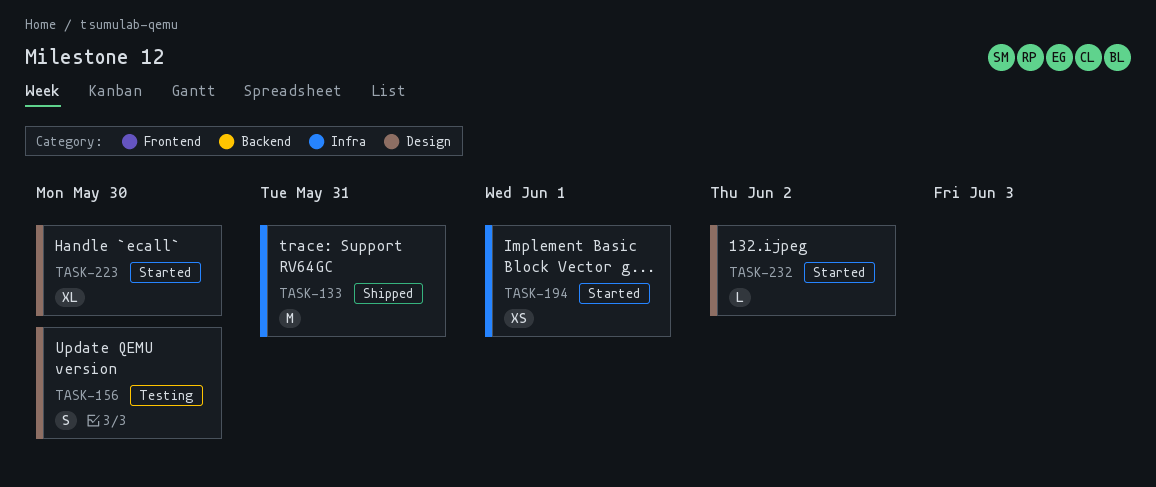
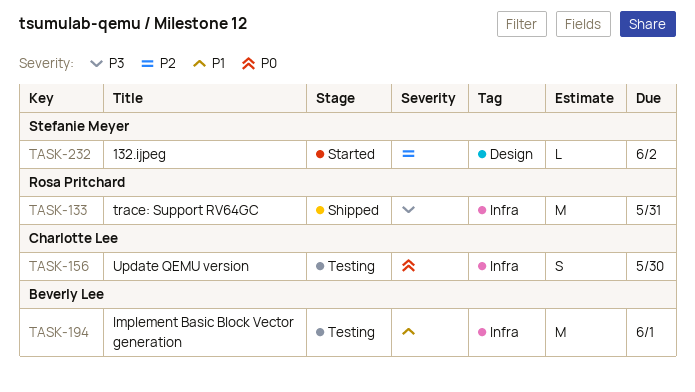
TASK-156, label: Design -> Infra
TASK-194, status: Started -> Testing
TASK-194, estimate: XS -> M
TASK-223: present -> none

